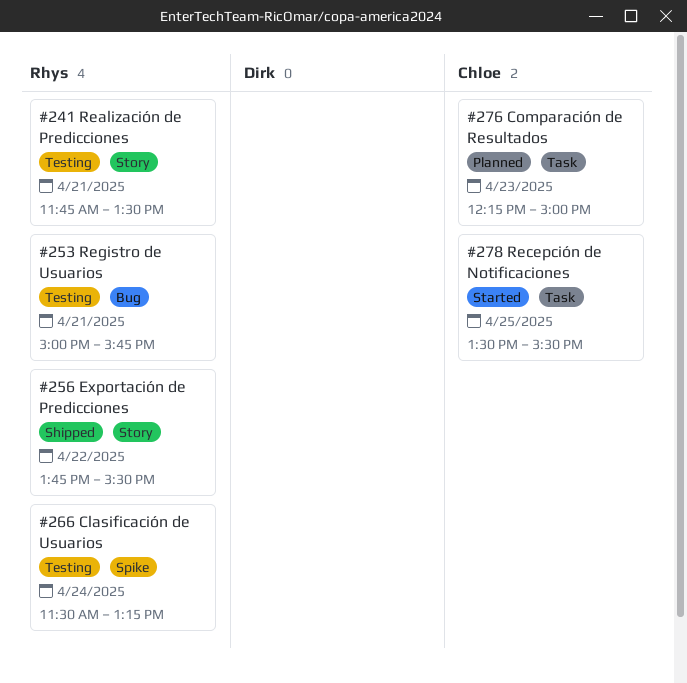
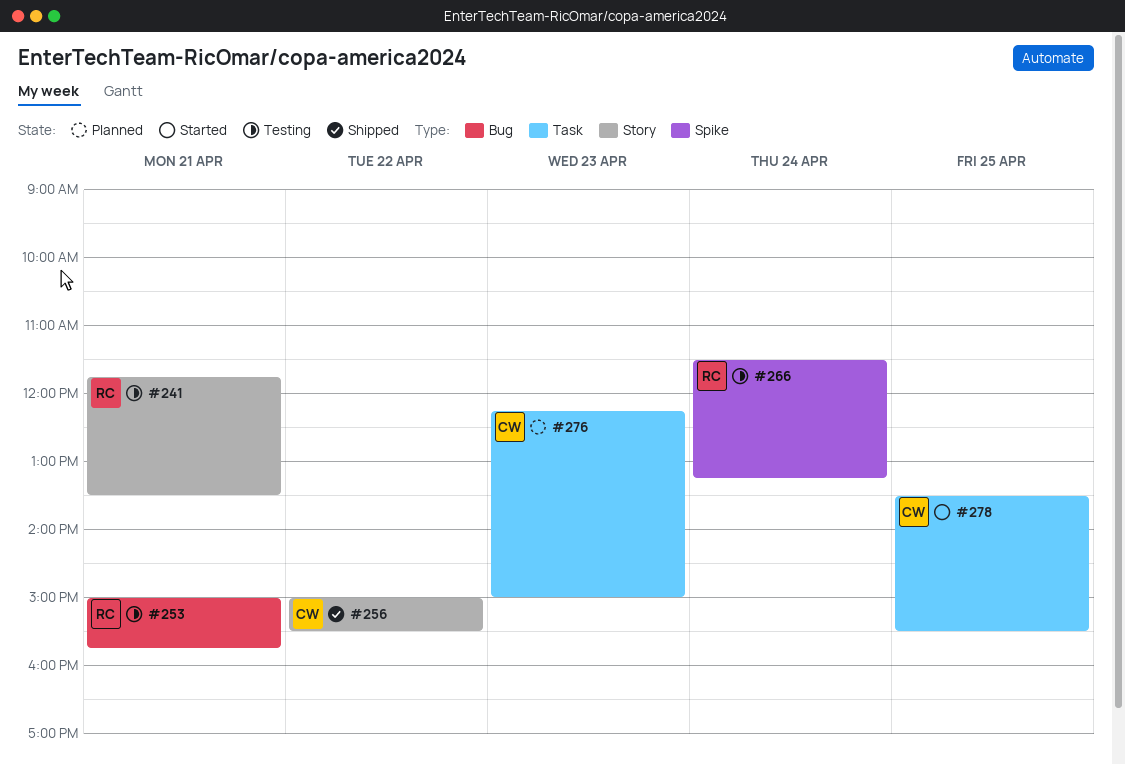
#256, owner: Rhys -> Chloe
#256, begins: 13:45 -> 15:00

